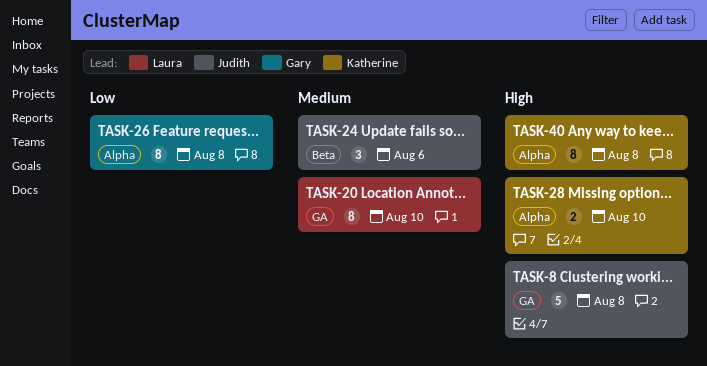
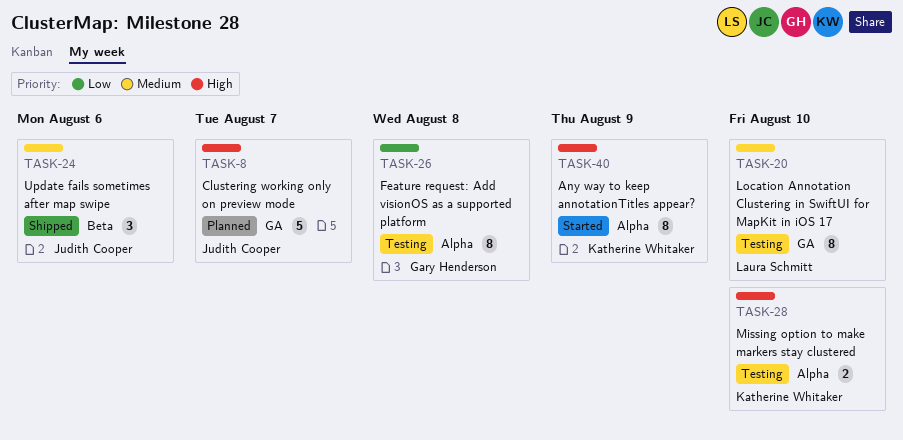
TASK-8, due: Aug 8 -> Aug 7
TASK-40, due: Aug 8 -> Aug 9

